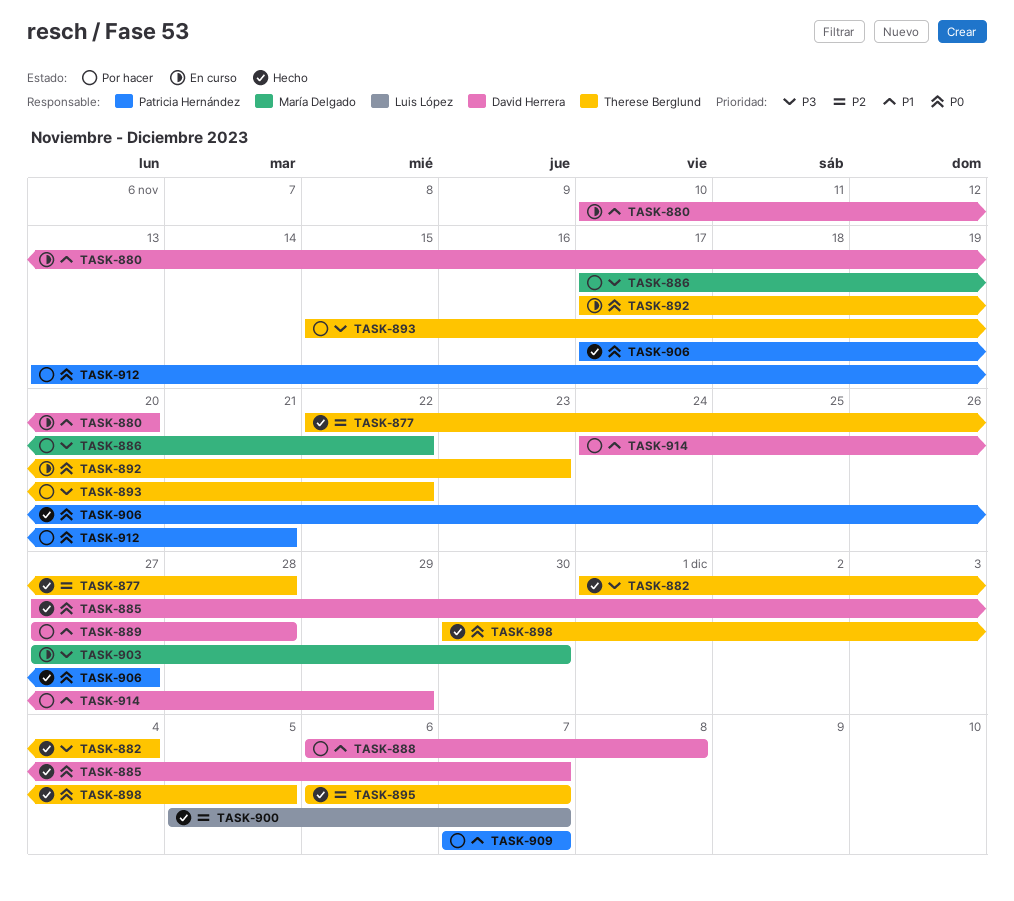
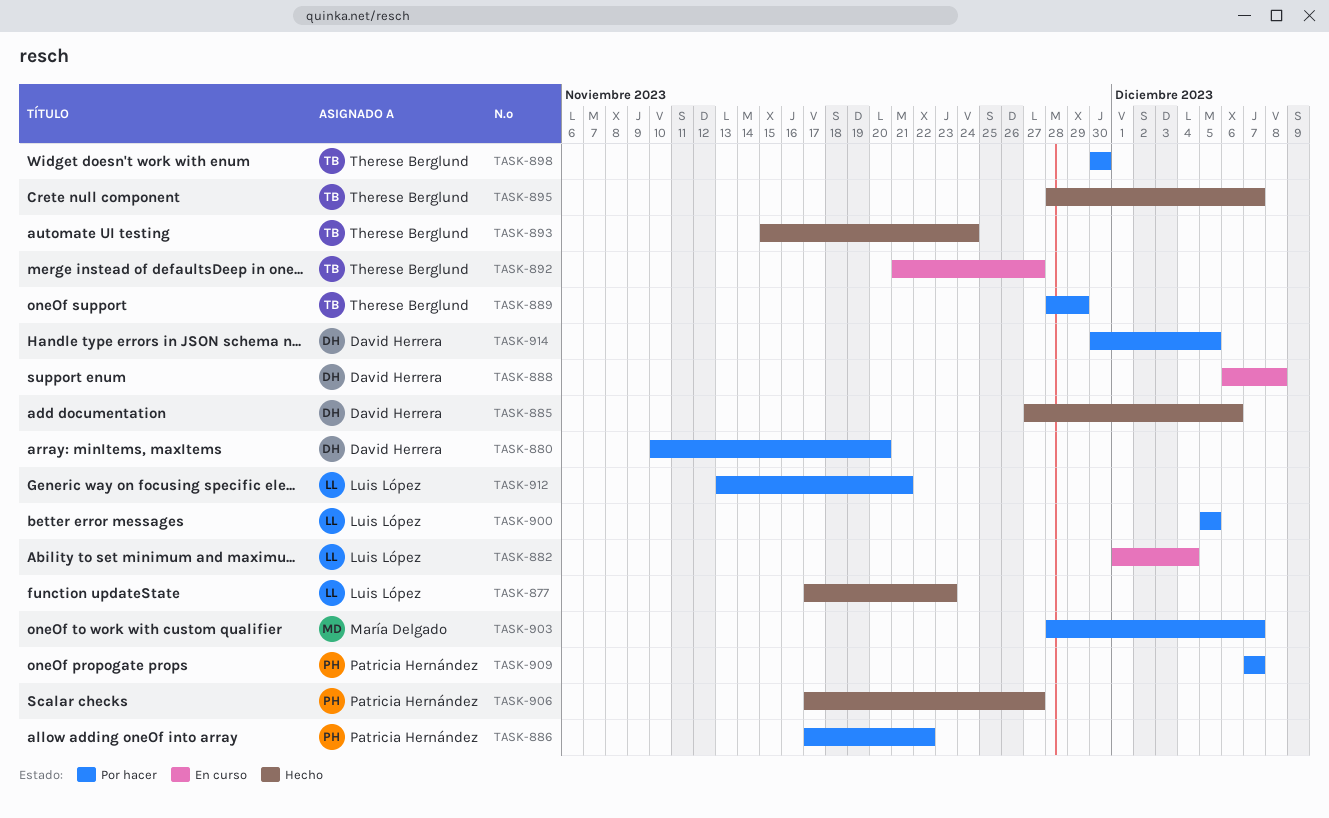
TASK-877, owner: Therese Berglund -> Luis López
TASK-877, start: Nov 22 -> Nov 17
TASK-877, due: Nov 28 -> Nov 23
TASK-880, status: En curso -> Por hacer
TASK-882, status: Hecho -> En curso
TASK-882, owner: Therese Berglund -> Luis López
TASK-885, due: Dec 7 -> Dec 6
TASK-886, owner: María Delgado -> Patricia Hernández
TASK-888, status: Por hacer -> En curso
TASK-889, owner: David Herrera -> Therese Berglund
TASK-889, start: Nov 27 -> Nov 28
TASK-889, due: Nov 28 -> Nov 29
TASK-892, start: Nov 17 -> Nov 21
TASK-892, due: Nov 23 -> Nov 27
TASK-893, status: Por hacer -> Hecho
TASK-893, due: Nov 22 -> Nov 24
TASK-895, start: Dec 6 -> Nov 28
TASK-898, status: Hecho -> Por hacer
TASK-898, due: Dec 5 -> Nov 30
TASK-900, status: Hecho -> Por hacer
TASK-900, due: Dec 7 -> Dec 5
TASK-903, status: En curso -> Por hacer
TASK-903, start: Nov 27 -> Nov 28
TASK-903, due: Nov 30 -> Dec 7
TASK-912, owner: Patricia Hernández -> Luis López
TASK-914, start: Nov 24 -> Nov 30
TASK-914, due: Nov 29 -> Dec 5

